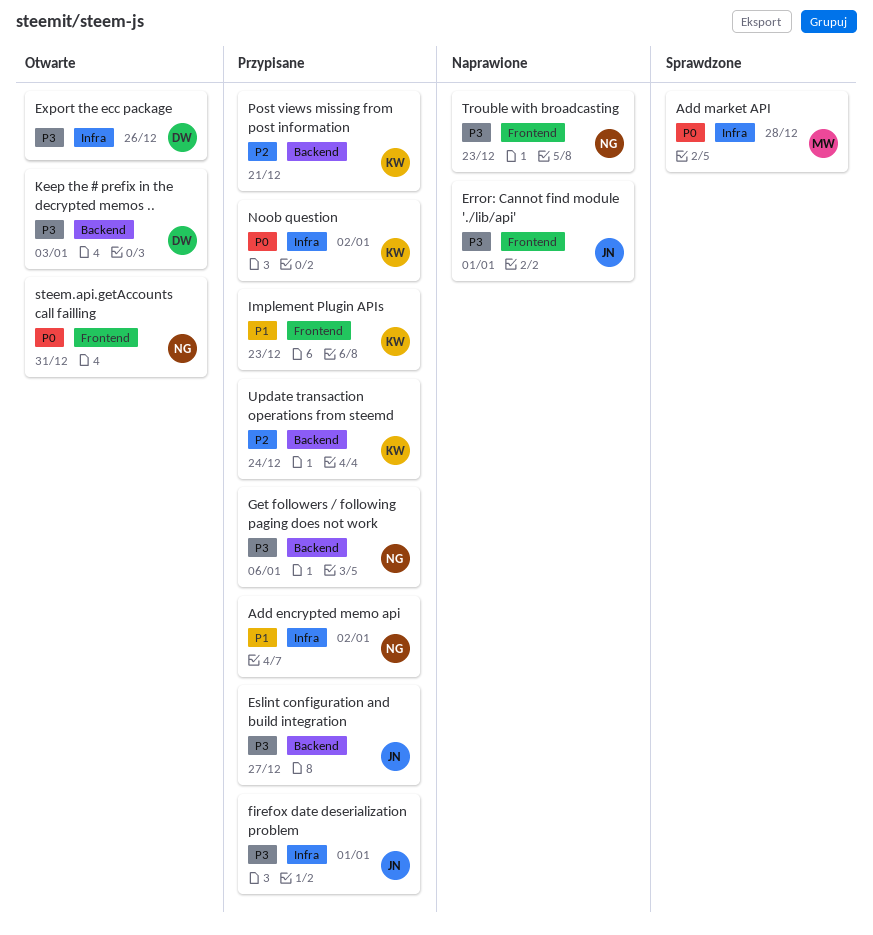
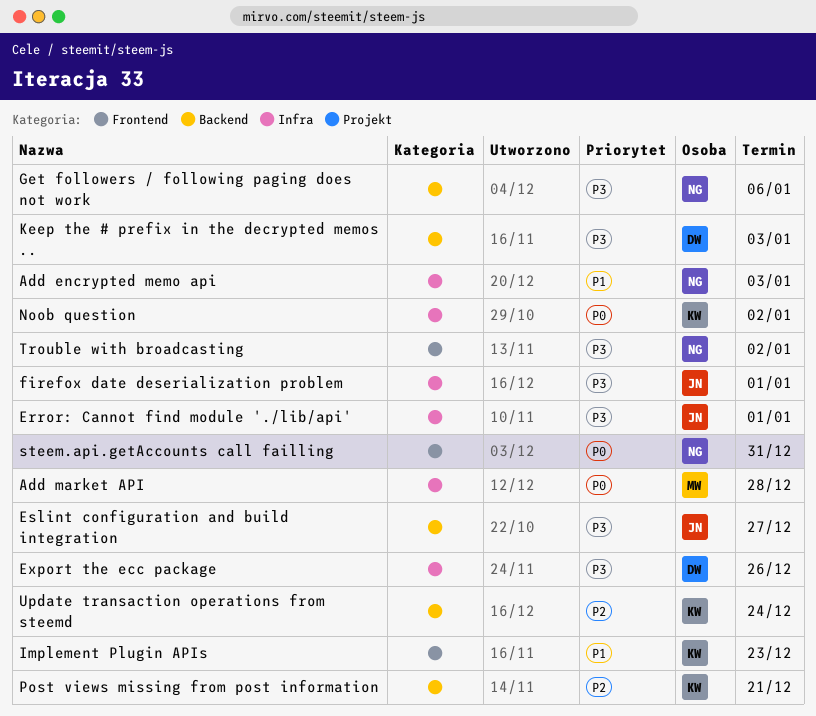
Add encrypted memo api, due: Jan 2 -> Jan 3
Error: Cannot find module './lib/api', label: Frontend -> Infra
Trouble with broadcasting, due: Dec 23 -> Jan 2

